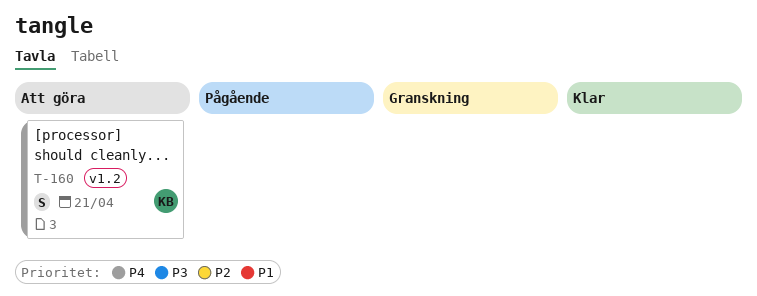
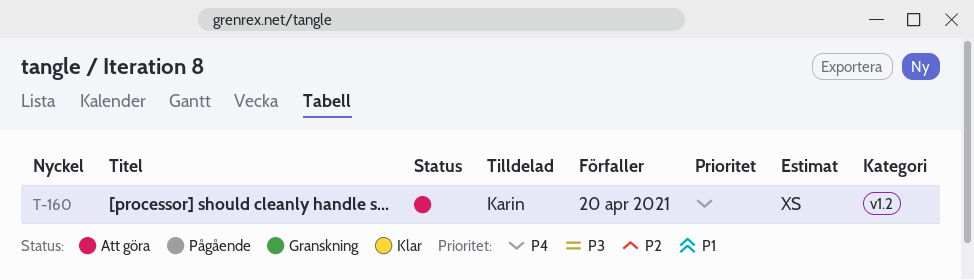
T-160, estimate: S -> XS
T-160, due: Apr 21 -> Apr 20

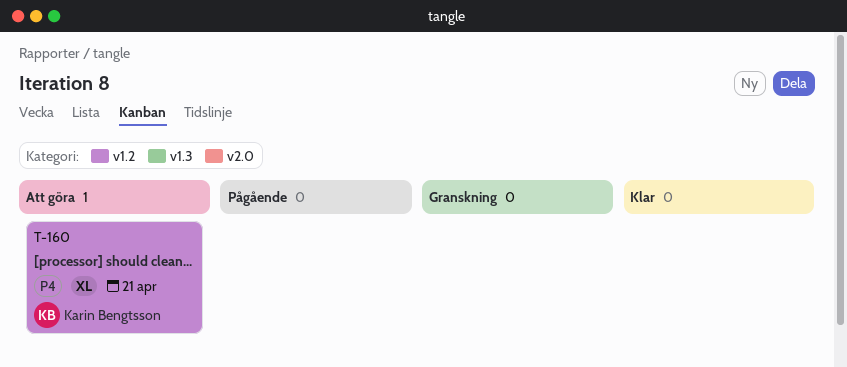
T-160, estimate: XS -> XL
T-160, due: Apr 20 -> Apr 21

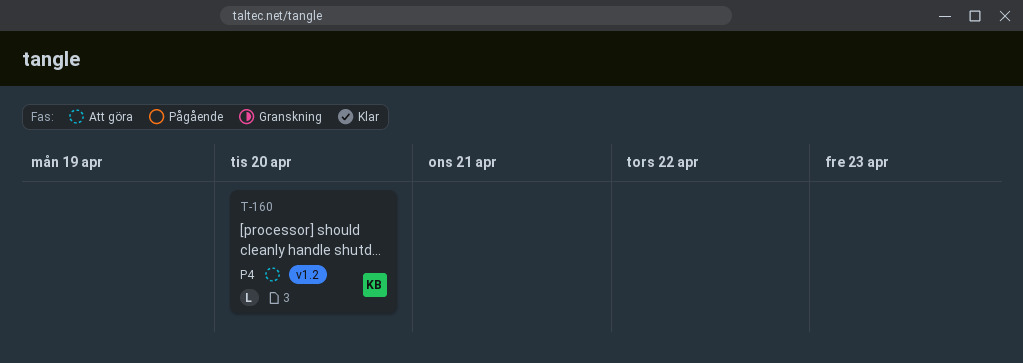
T-160, estimate: XL -> L
T-160, due: Apr 21 -> Apr 20

